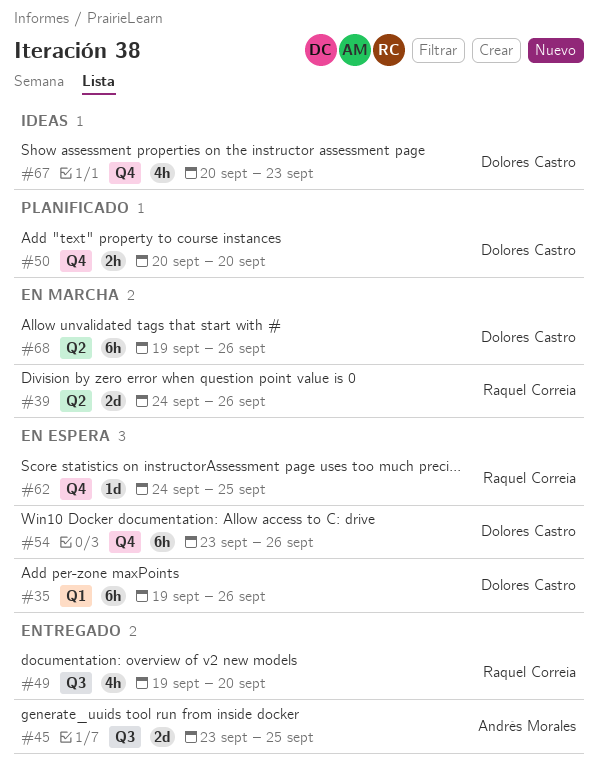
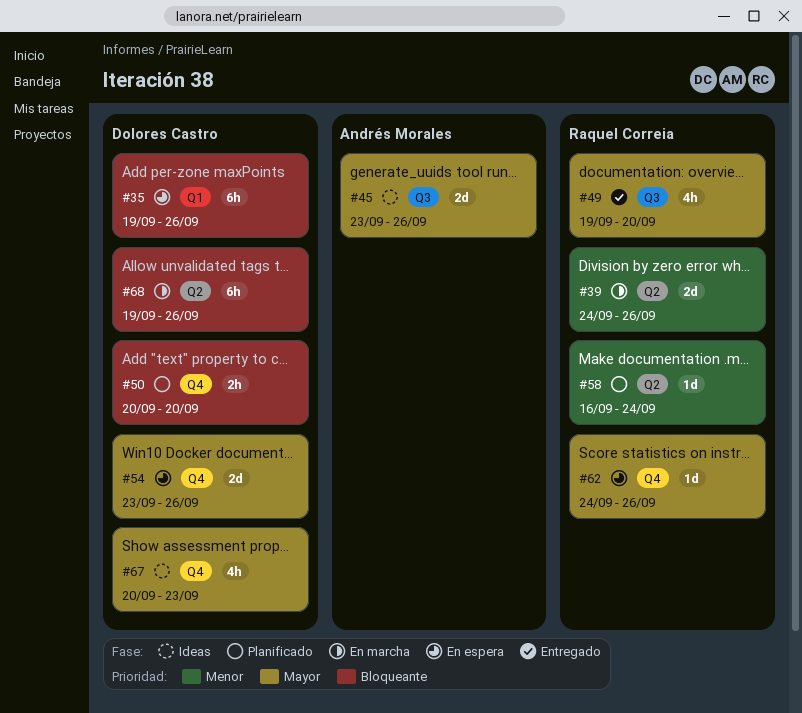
#45, status: Entregado -> Ideas
#45, due: Sep 25 -> Sep 26
#54, estimate: 6h -> 2d
#58: none -> present
#62, due: Sep 25 -> Sep 26

